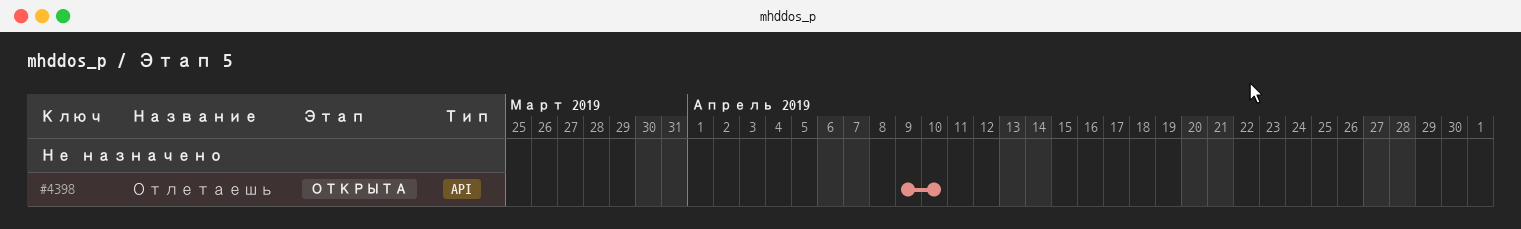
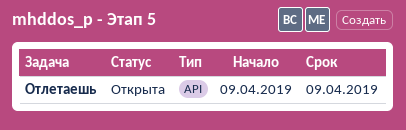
Отлетаешь, due: Apr 10 -> Apr 9

